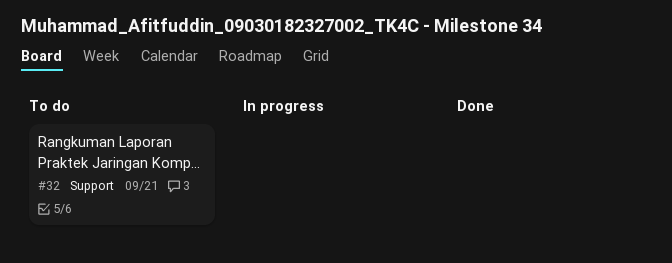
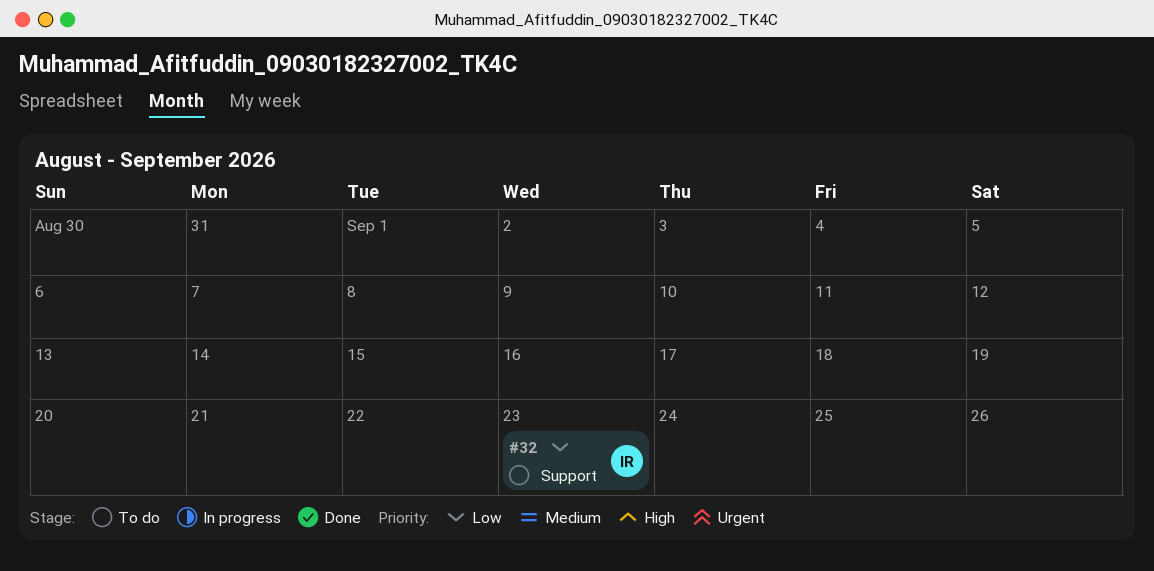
#32, due: Sep 21 -> Sep 23

